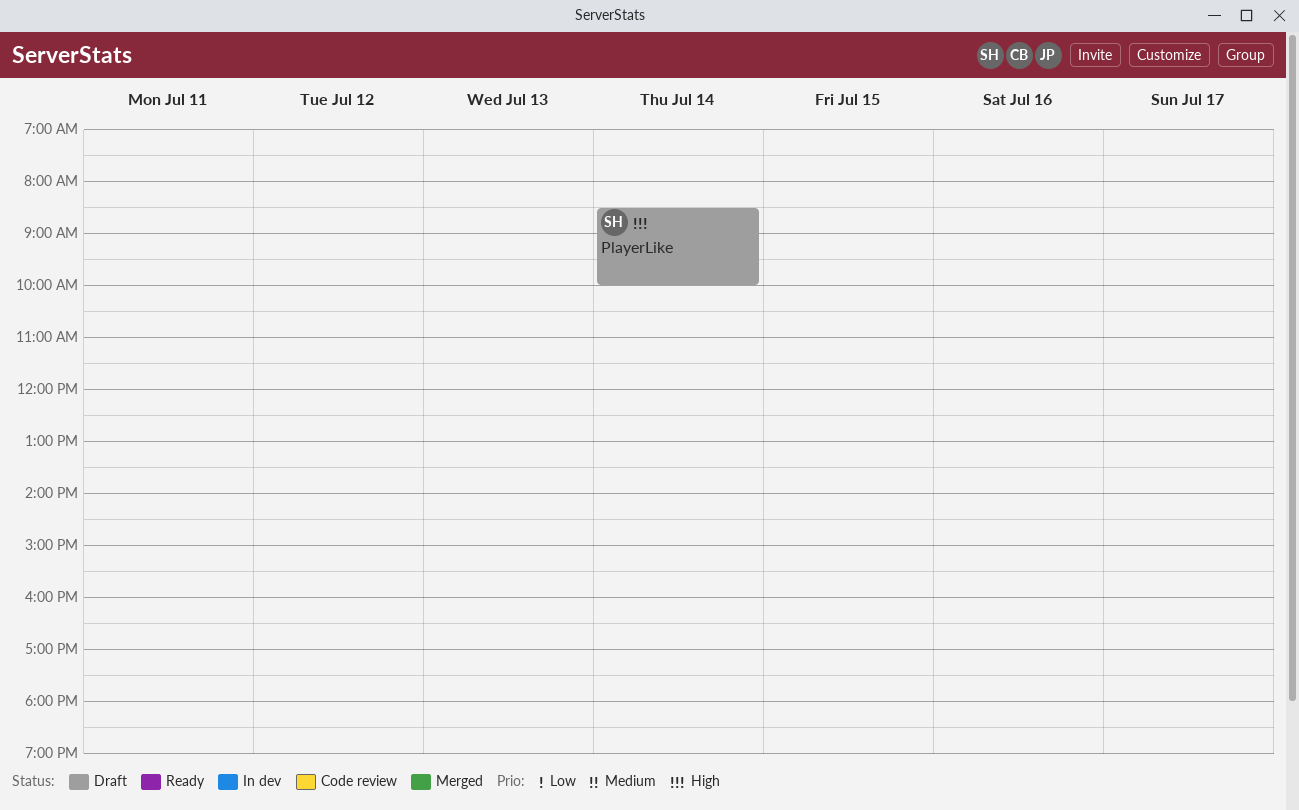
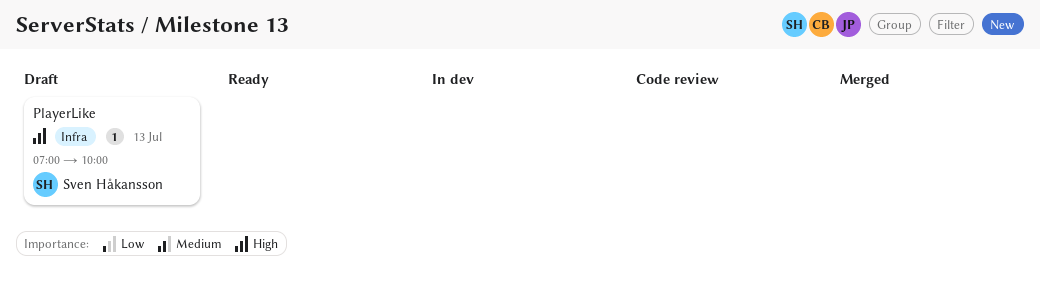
PlayerLike, day: Jul 14 -> Jul 13
PlayerLike, begins: 08:30 -> 07:00

